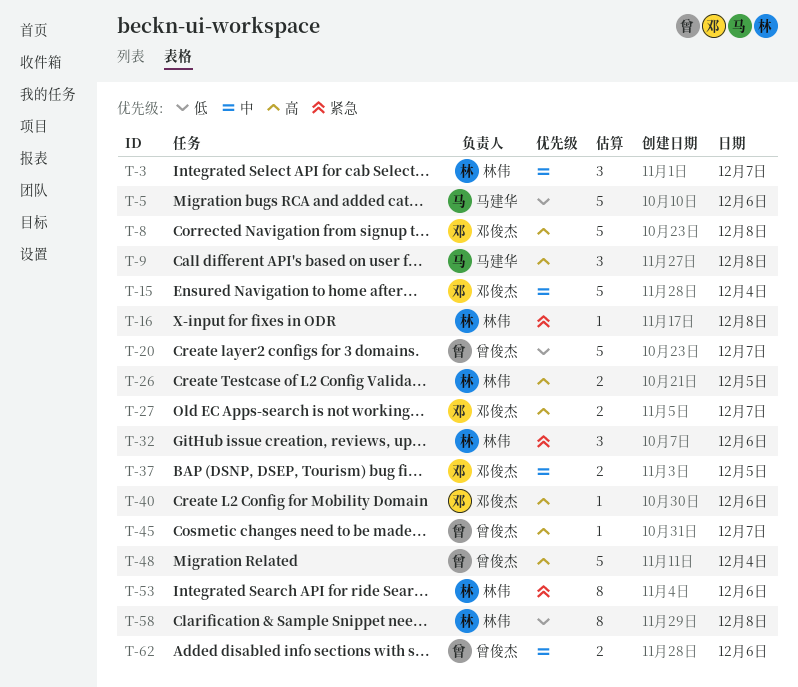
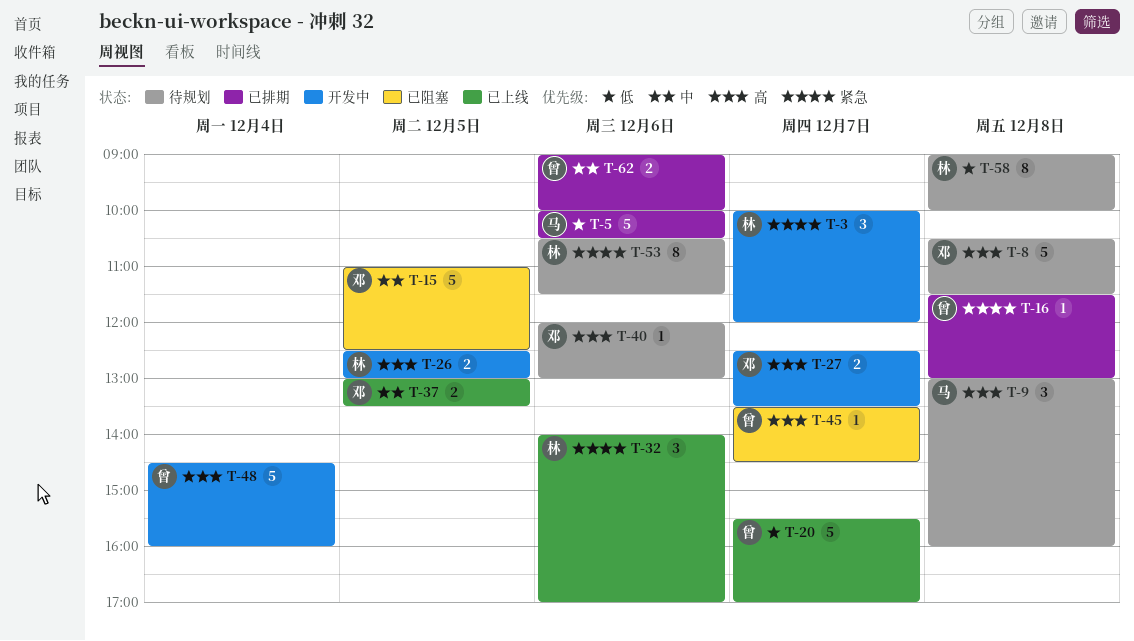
T-3, priority: 中 -> 紧急
T-15, day: Dec 4 -> Dec 5
T-16, owner: 林伟 -> 曾俊杰

